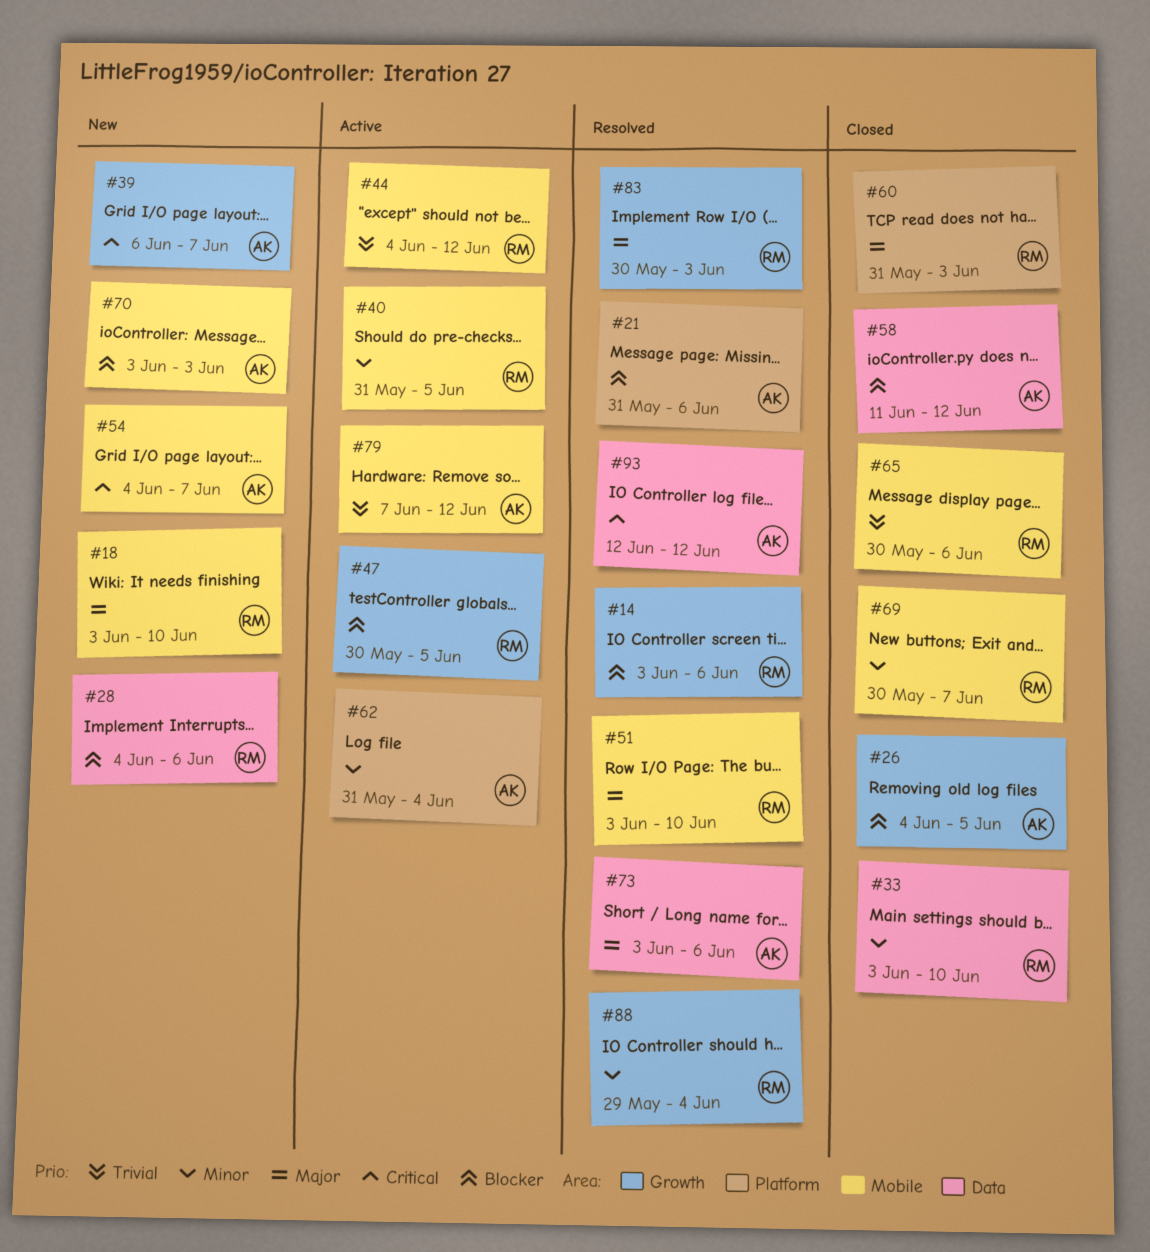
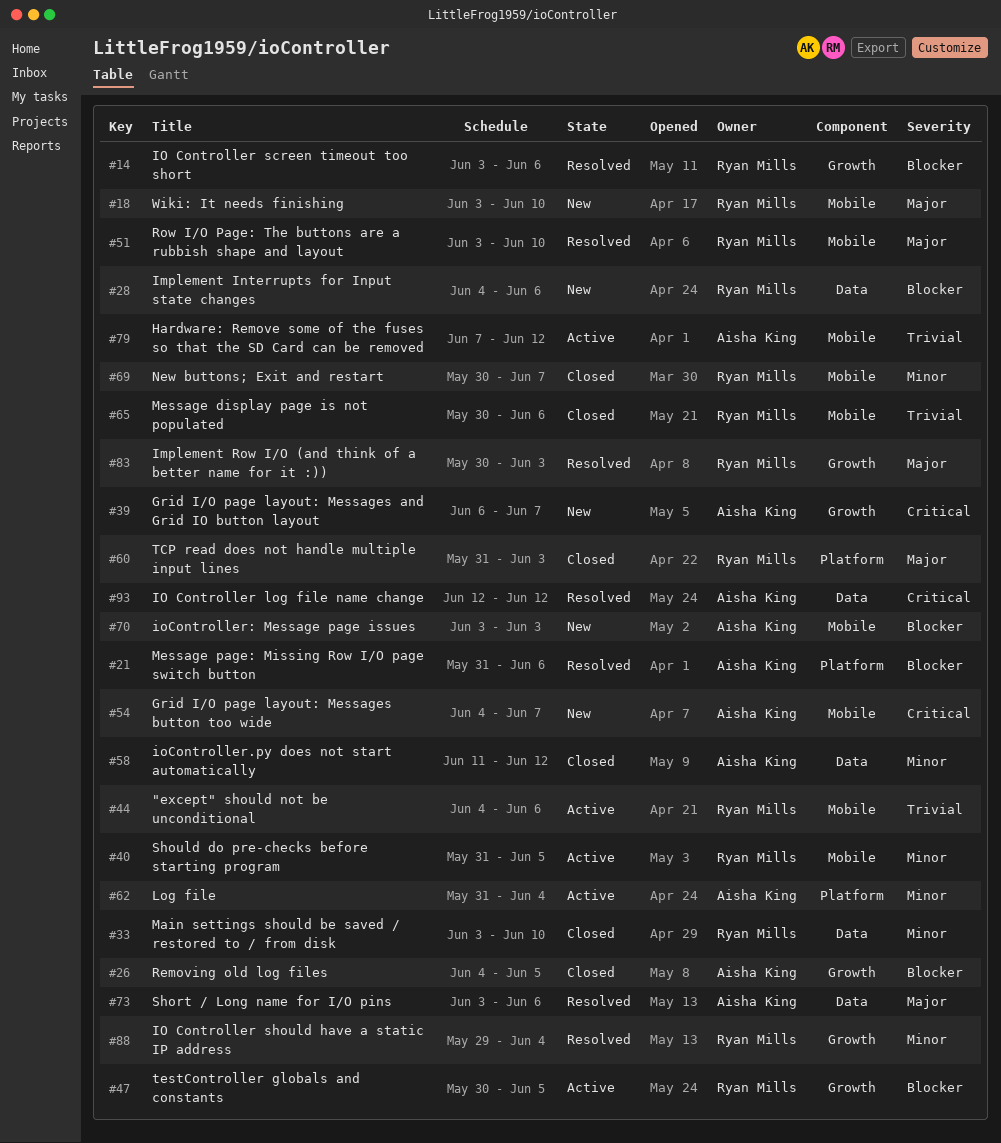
#44, due: Jun 12 -> Jun 6
#58, priority: Blocker -> Minor

